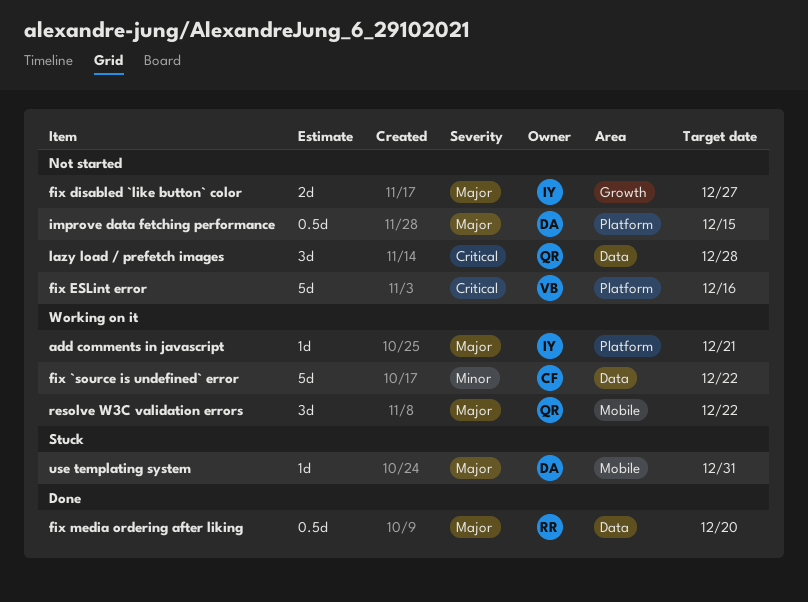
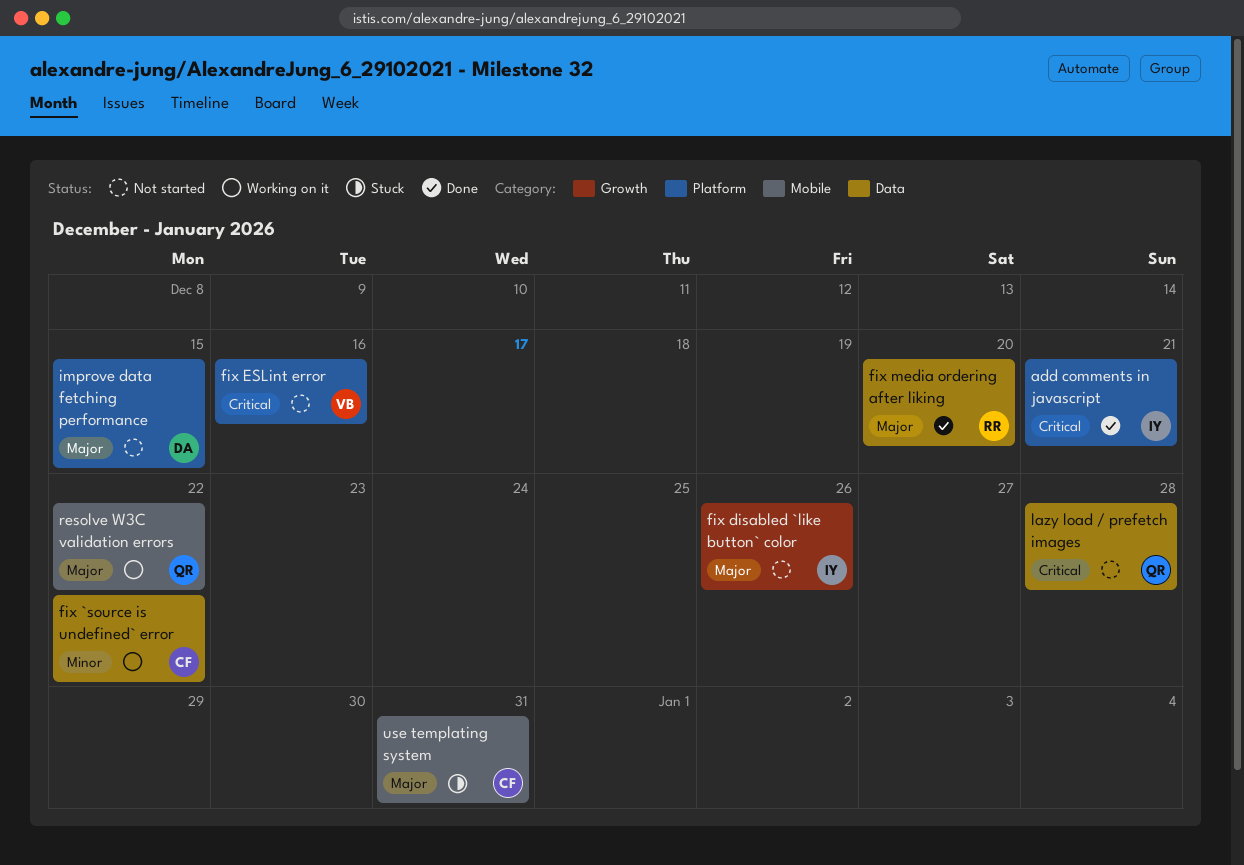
add comments in javascript, status: Working on it -> Done
add comments in javascript, priority: Major -> Critical
fix disabled `like button` color, due: Dec 27 -> Dec 26
use templating system, owner: DA -> CF

